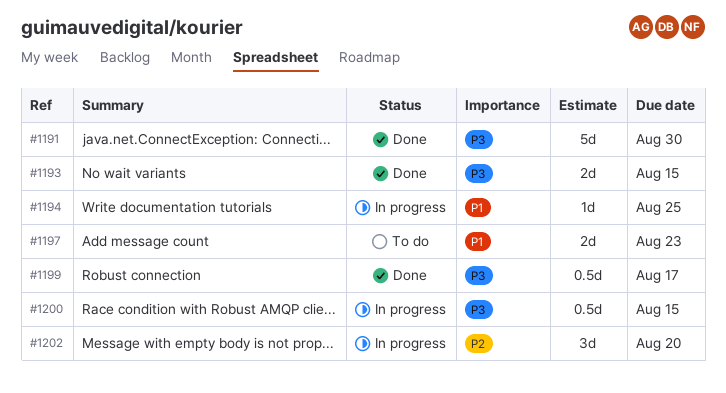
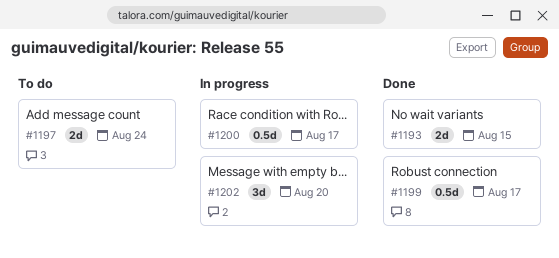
#1191: present -> none
#1194: present -> none
#1197, due: Aug 23 -> Aug 24
#1200, due: Aug 15 -> Aug 17

